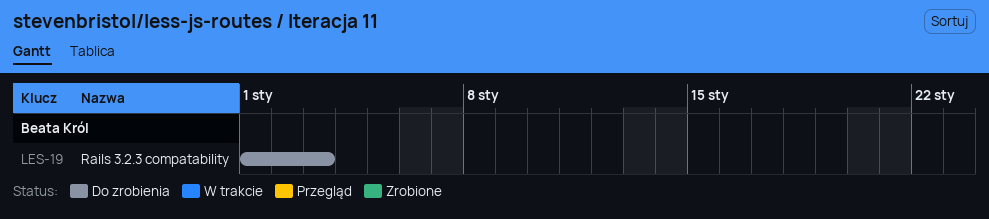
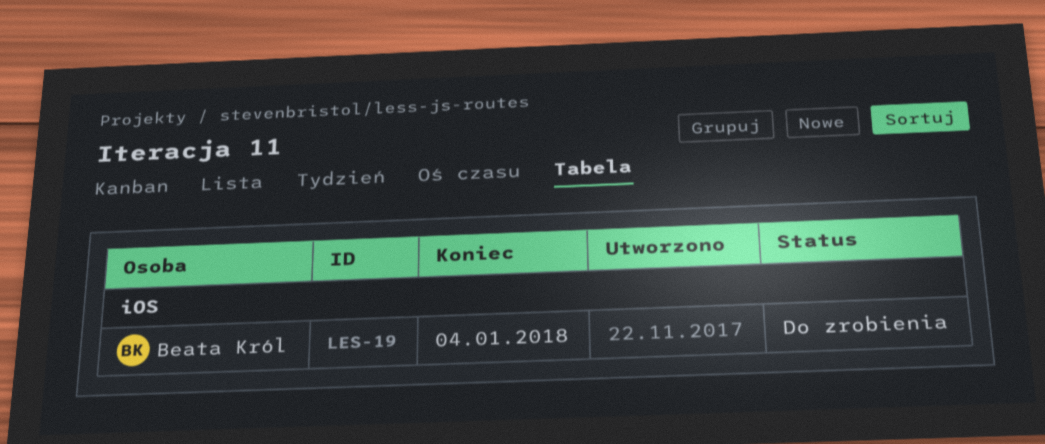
LES-19, due: Jan 3 -> Jan 4

